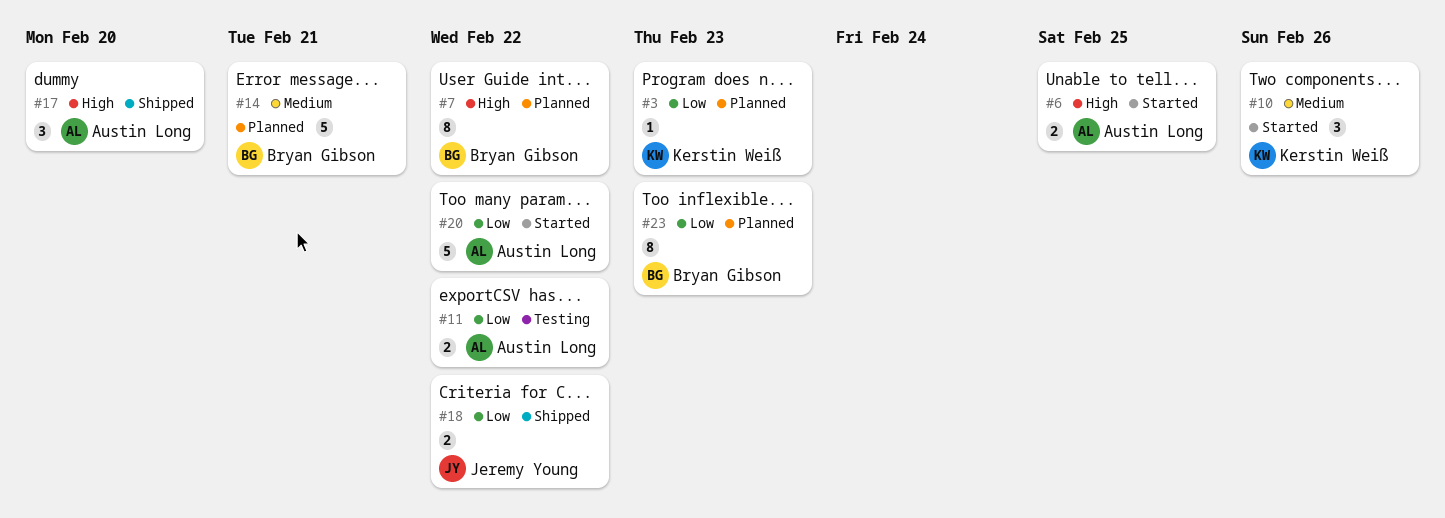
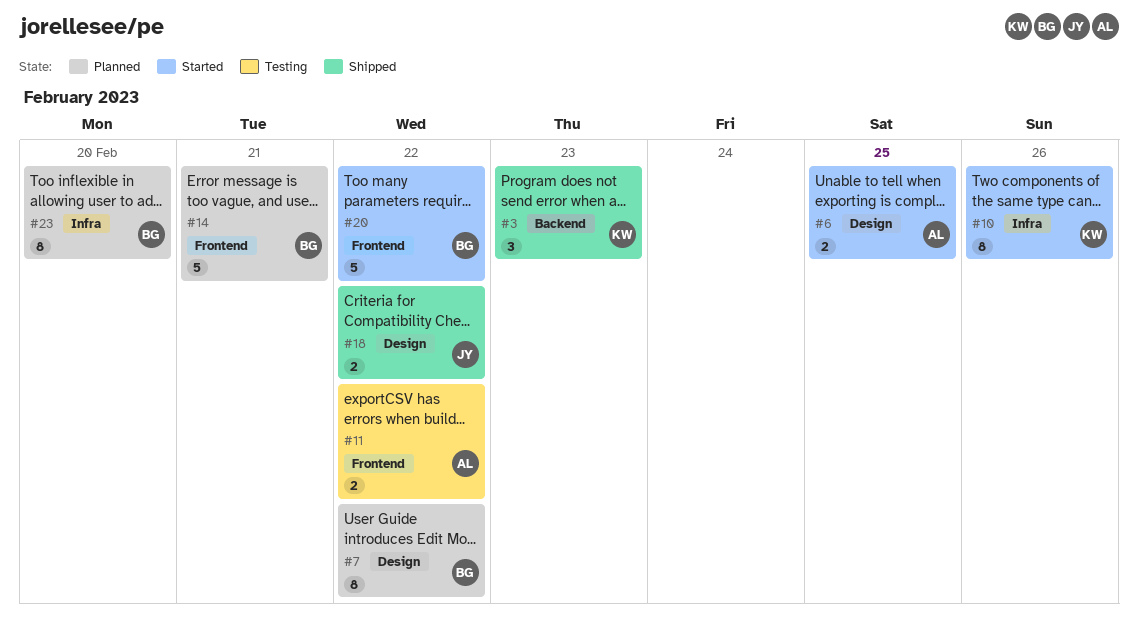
#3, status: Planned -> Shipped
#3, estimate: 1 -> 3
#10, estimate: 3 -> 8
#17: present -> none
#20, owner: Austin Long -> Bryan Gibson
#23, due: Feb 23 -> Feb 20

